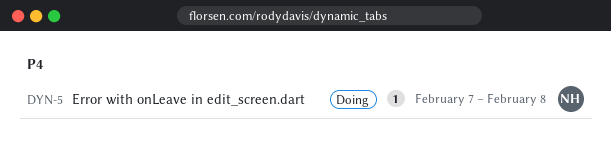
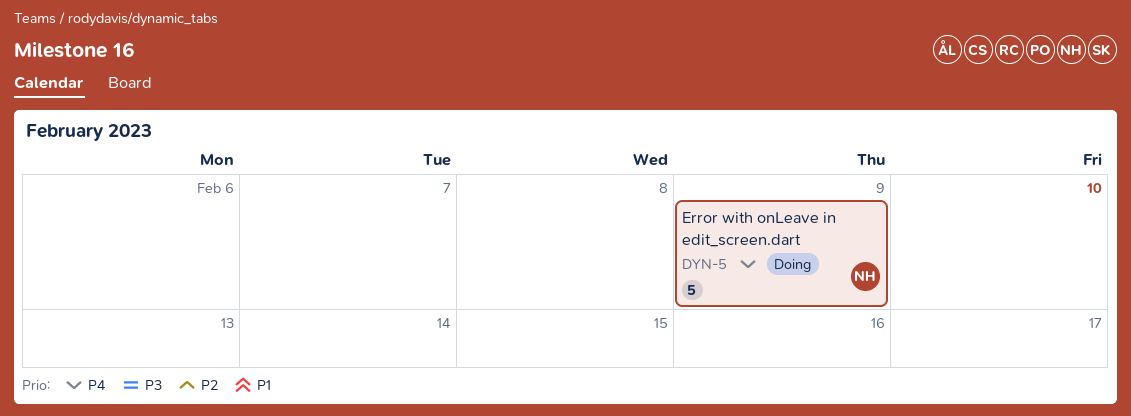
DYN-5, estimate: 1 -> 5
DYN-5, due: Feb 8 -> Feb 9

